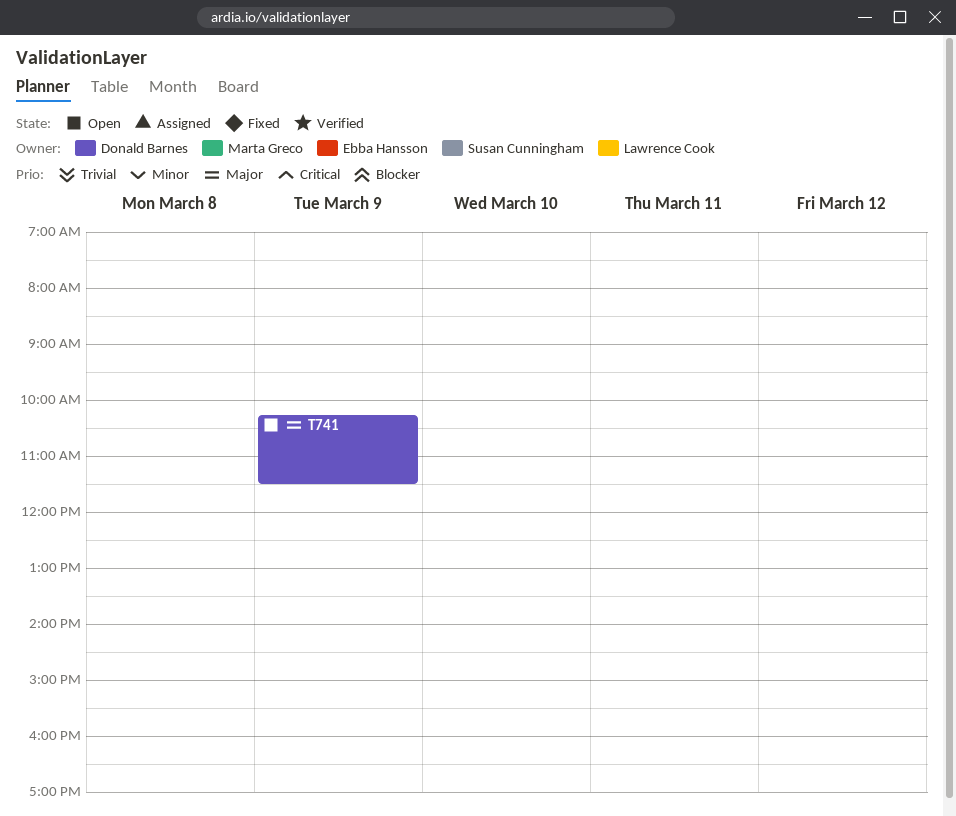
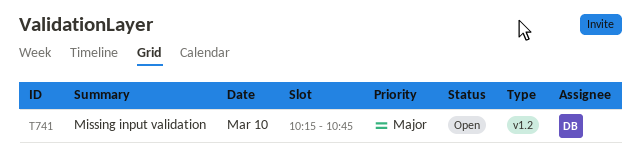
T741, day: Mar 9 -> Mar 10
T741, ends: 11:30 -> 10:45

